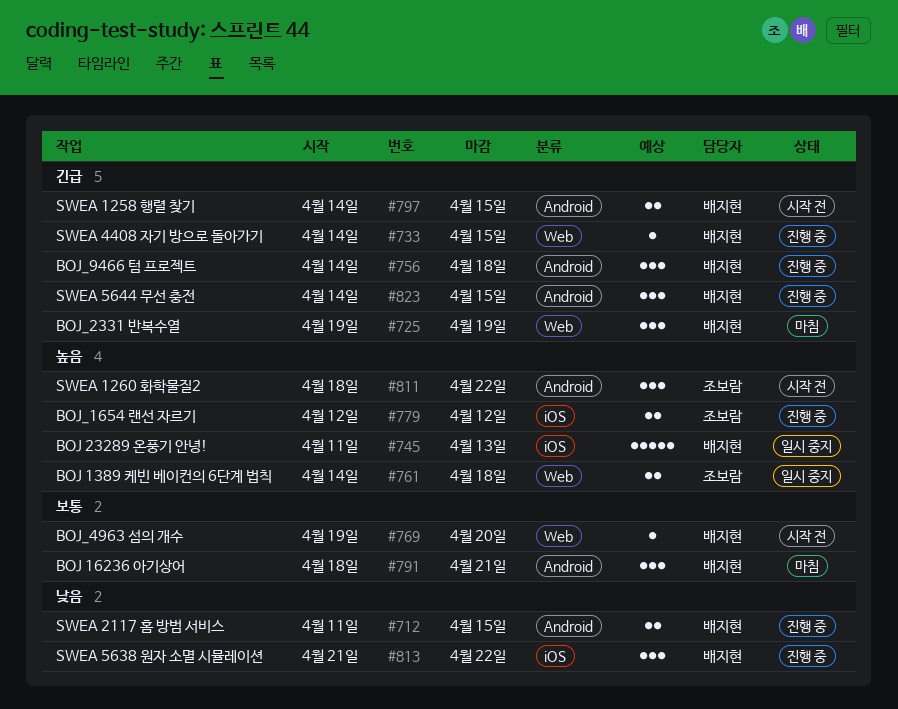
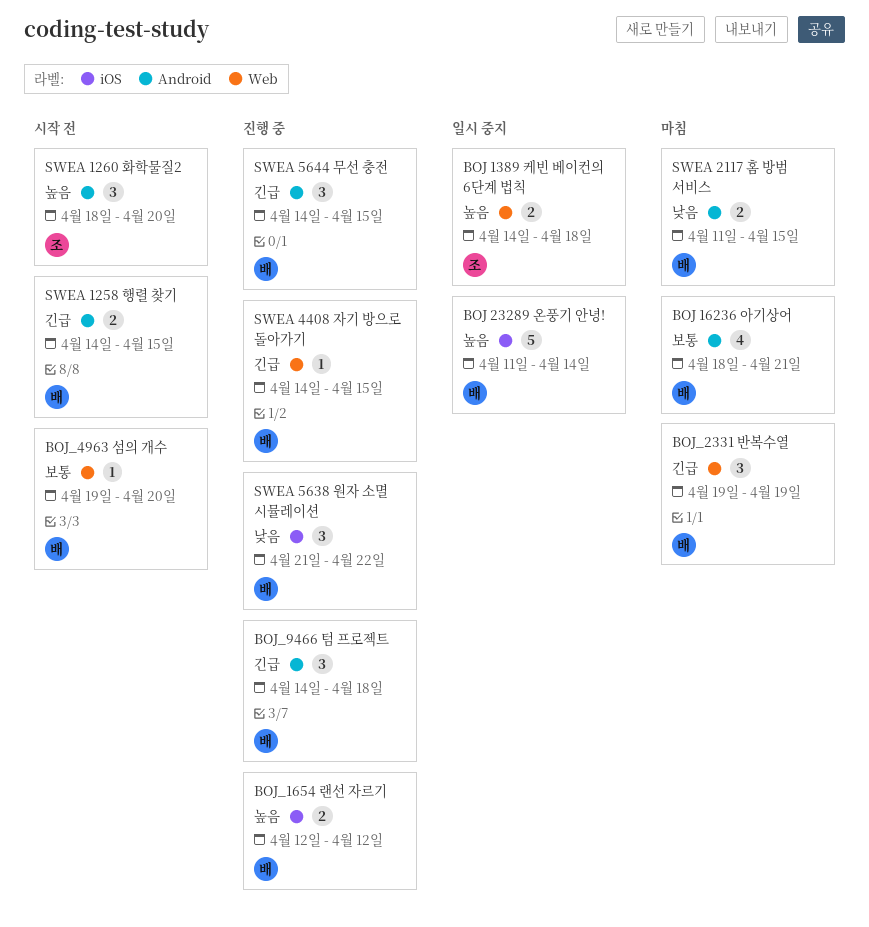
BOJ 16236 아기상어, estimate: 3 -> 4
BOJ 23289 온풍기 안녕!, due: Apr 13 -> Apr 14
BOJ_1654 랜선 자르기, owner: 조보람 -> 배지현
SWEA 1260 화학물질2, due: Apr 22 -> Apr 20
SWEA 2117 홈 방범 서비스, status: 진행 중 -> 마침

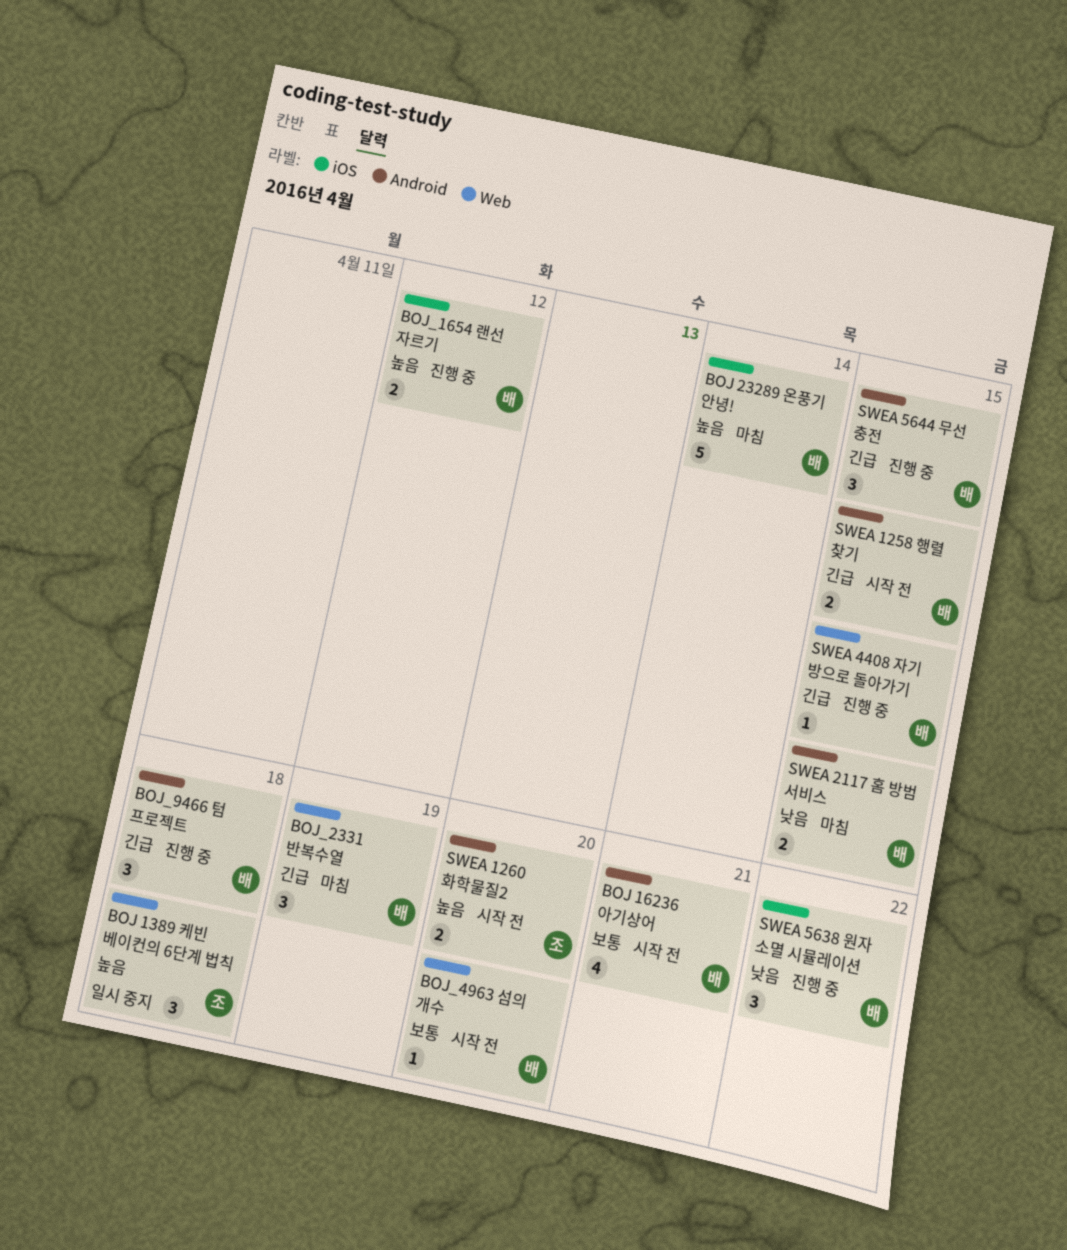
BOJ 1389 케빈 베이컨의 6단계 법칙, estimate: 2 -> 3
BOJ 16236 아기상어, status: 마침 -> 시작 전
BOJ 23289 온풍기 안녕!, status: 일시 중지 -> 마침
SWEA 1260 화학물질2, estimate: 3 -> 2

